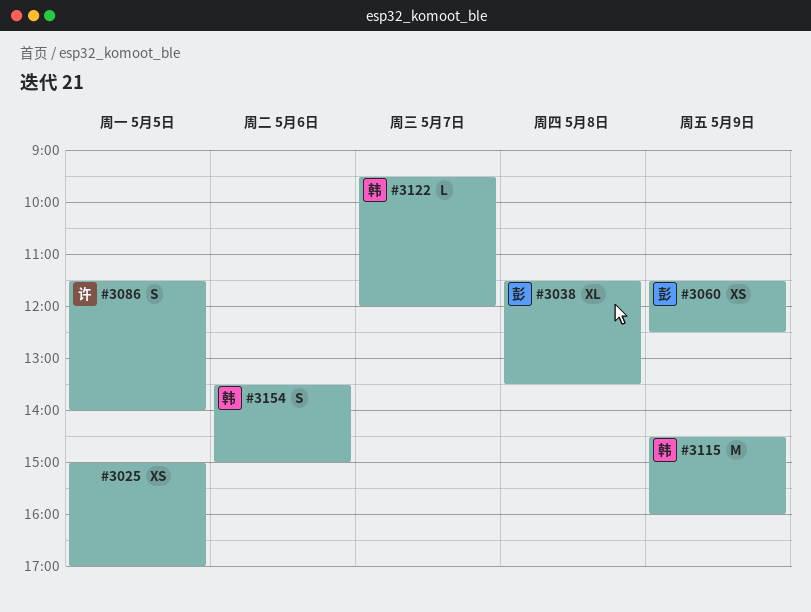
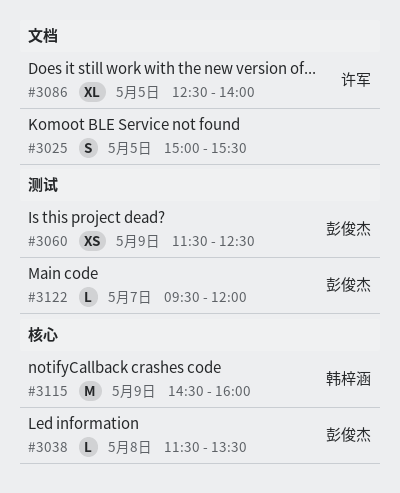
#3025, estimate: XS -> S
#3025, ends: 17:00 -> 15:30
#3038, estimate: XL -> L
#3086, estimate: S -> XL
#3086, begins: 11:30 -> 12:30
#3122, owner: 韩梓涵 -> 彭俊杰
#3154: present -> none

